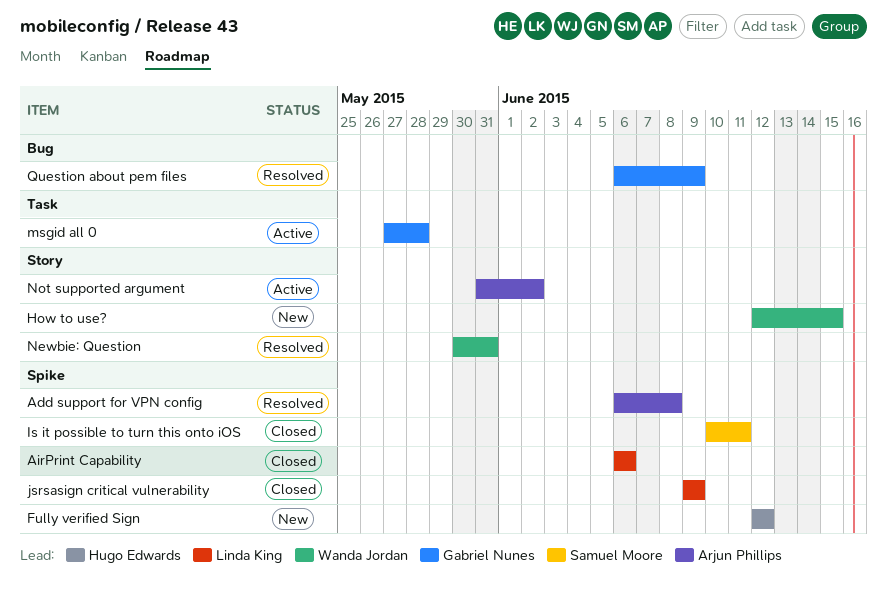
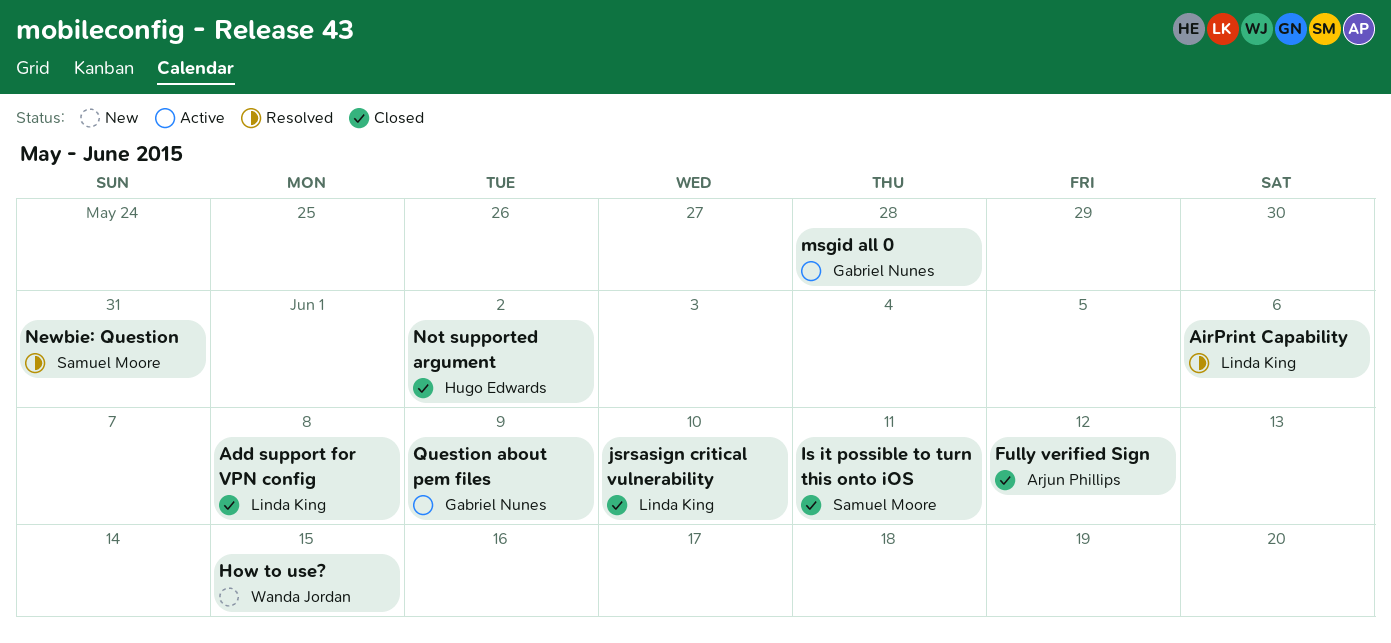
Add support for VPN config, status: Resolved -> Closed
Add support for VPN config, owner: Arjun Phillips -> Linda King
AirPrint Capability, status: Closed -> Resolved
Fully verified Sign, status: New -> Closed
Fully verified Sign, owner: Hugo Edwards -> Arjun Phillips
jsrsasign critical vulnerability, due: Jun 9 -> Jun 10
Newbie: Question, owner: Wanda Jordan -> Samuel Moore
Not supported argument, status: Active -> Closed
Not supported argument, owner: Arjun Phillips -> Hugo Edwards
Question about pem files, status: Resolved -> Active

